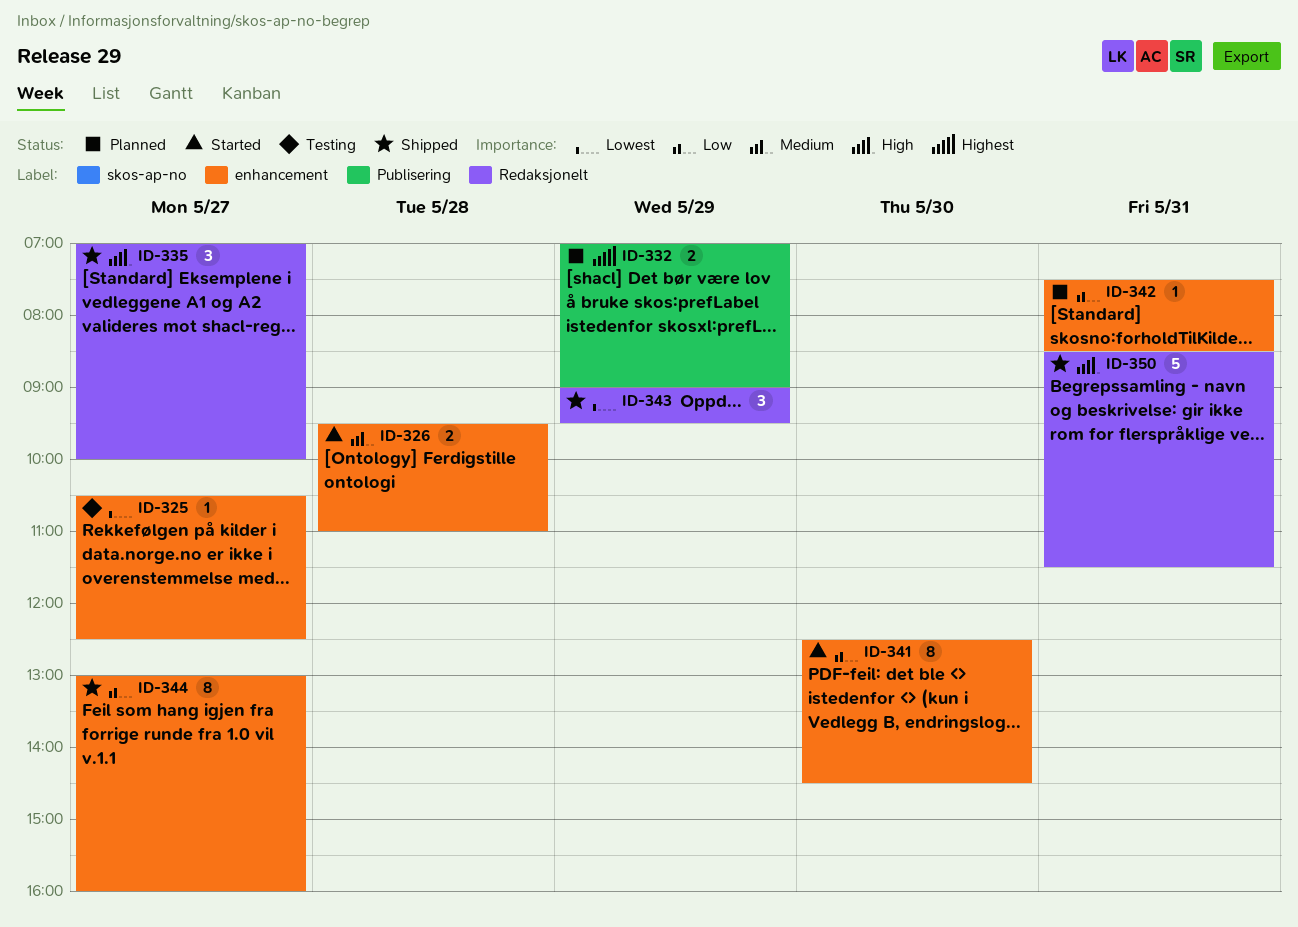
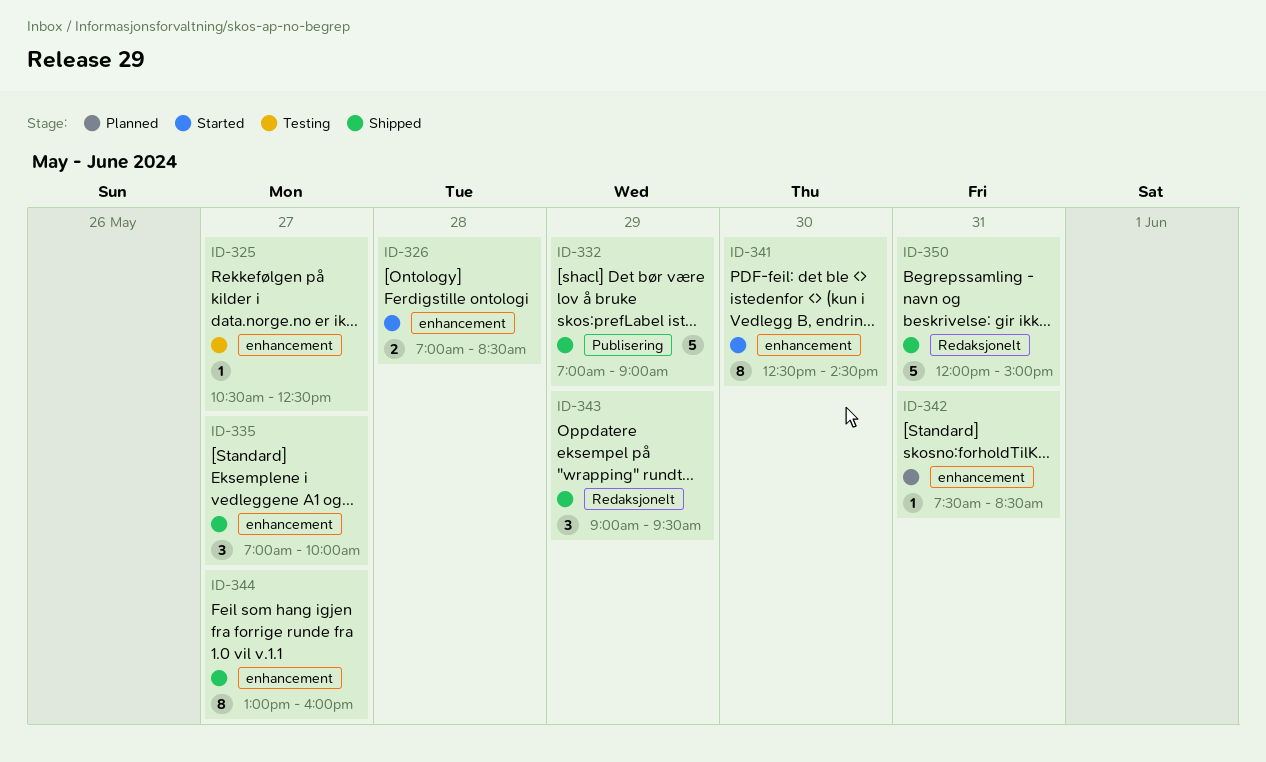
ID-326, begins: 09:30 -> 07:00
ID-326, ends: 11:00 -> 08:30
ID-332, status: Planned -> Shipped
ID-332, estimate: 2 -> 5
ID-335, label: Redaksjonelt -> enhancement
ID-350, begins: 08:30 -> 12:00
ID-350, ends: 11:30 -> 15:00

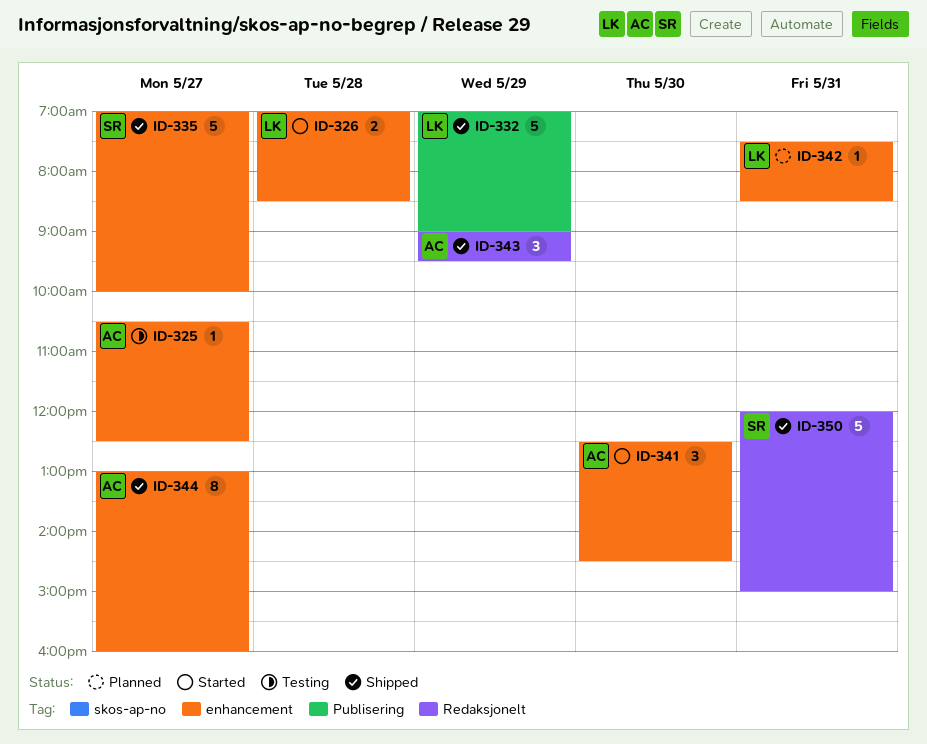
ID-335, estimate: 3 -> 5
ID-341, estimate: 8 -> 3

